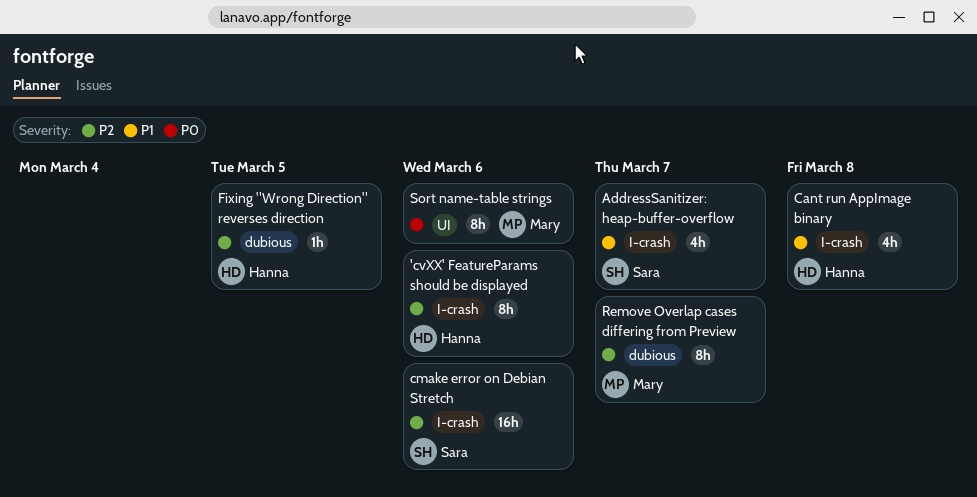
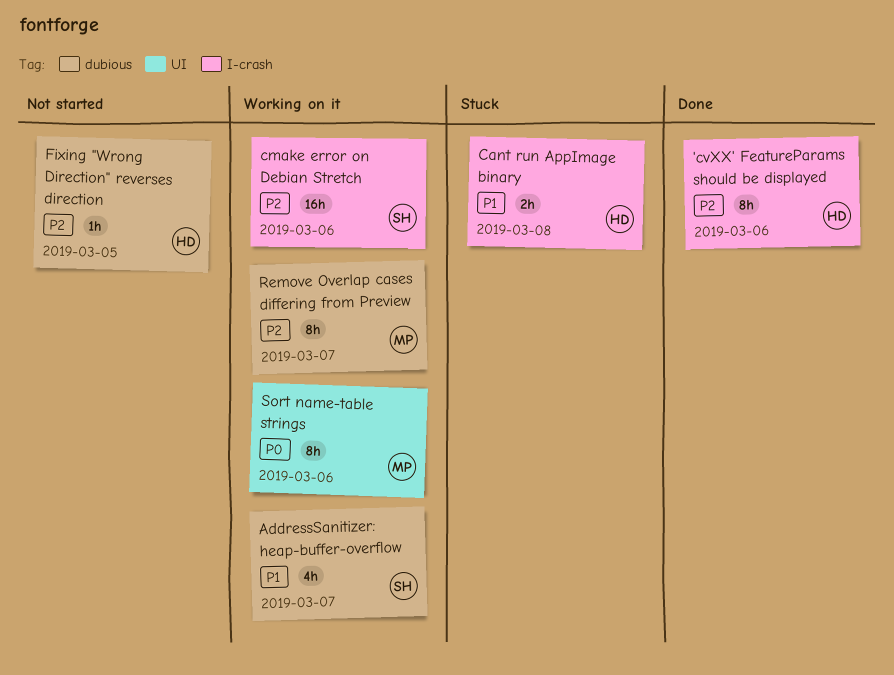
AddressSanitizer: heap-buffer-overflow, label: I-crash -> dubious
Cant run AppImage binary, estimate: 4h -> 2h

